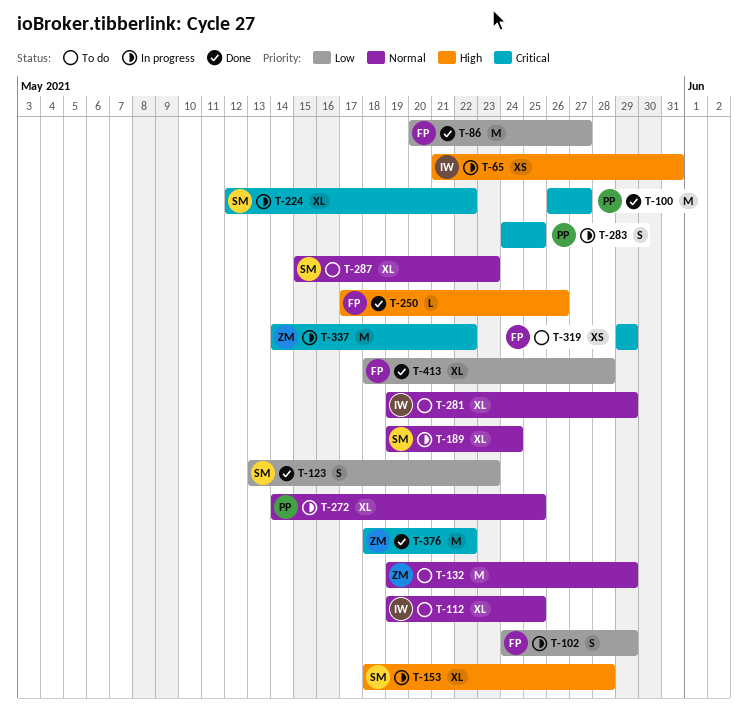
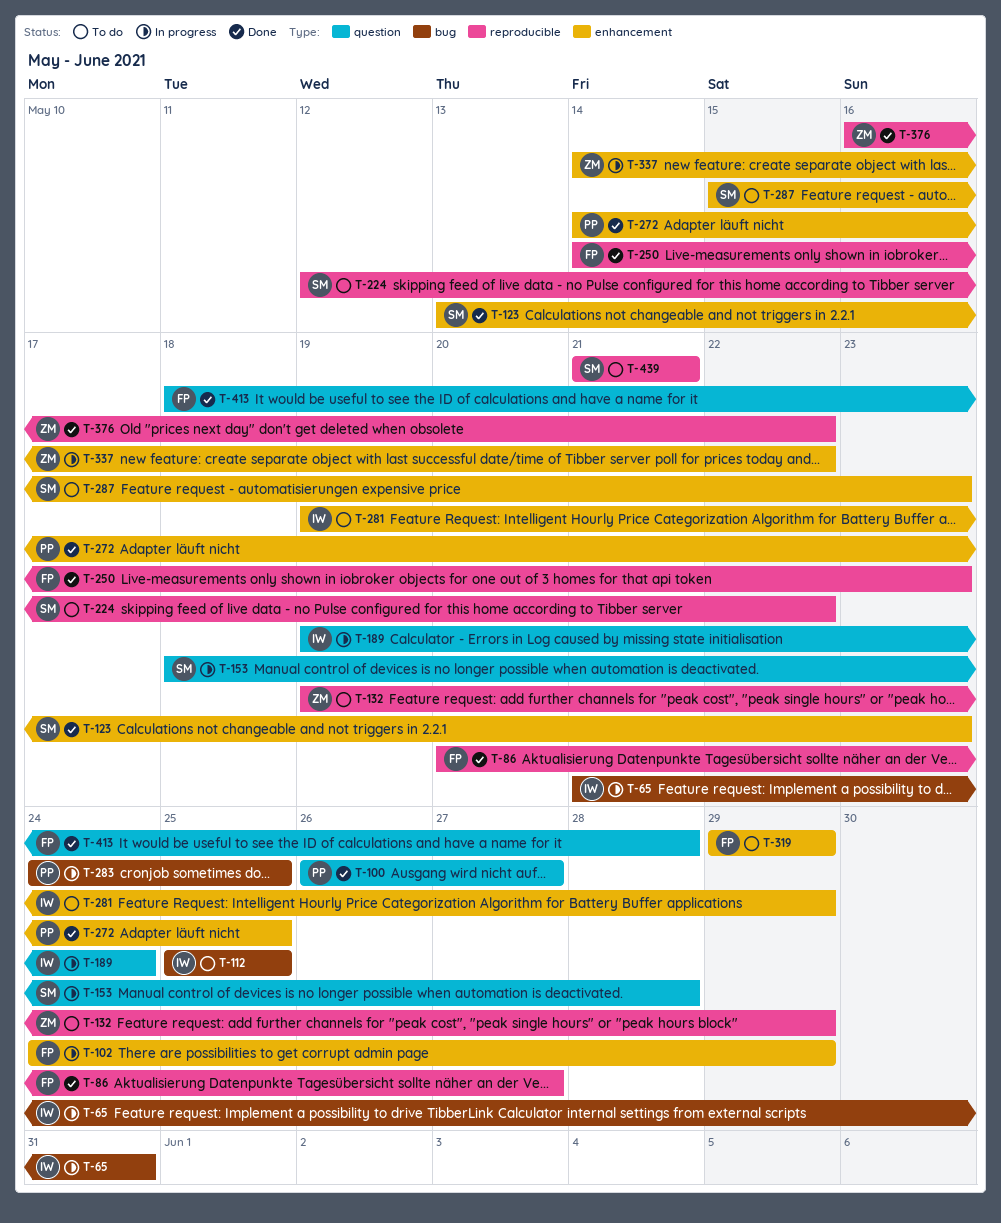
T-112, start: May 19 -> May 25
T-189, owner: SM -> IW
T-224, status: In progress -> To do
T-250, start: May 17 -> May 14
T-250, due: May 26 -> May 23
T-272, status: In progress -> Done
T-376, start: May 18 -> May 16
T-439: none -> present

